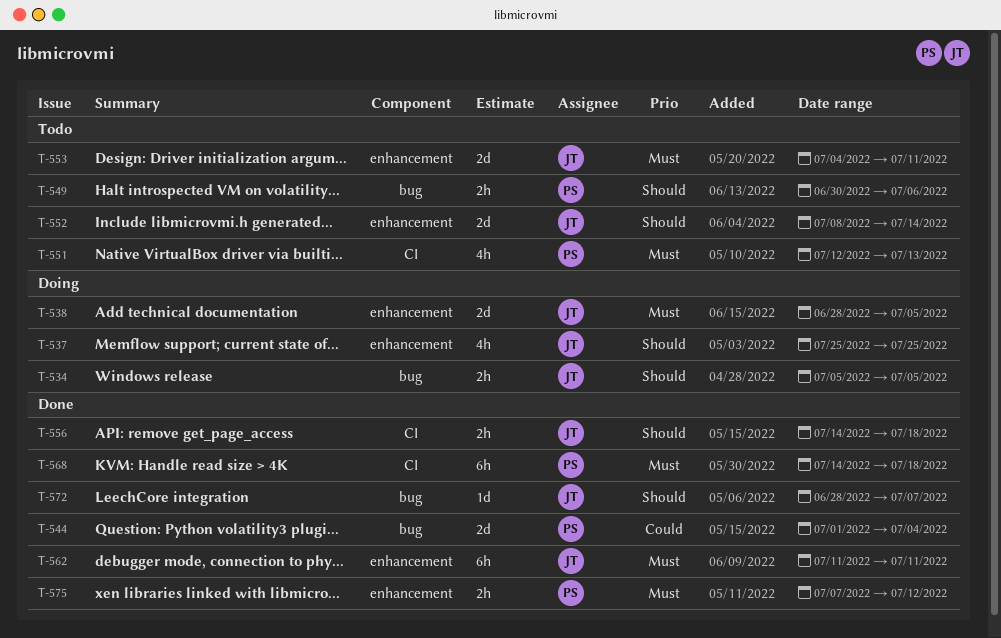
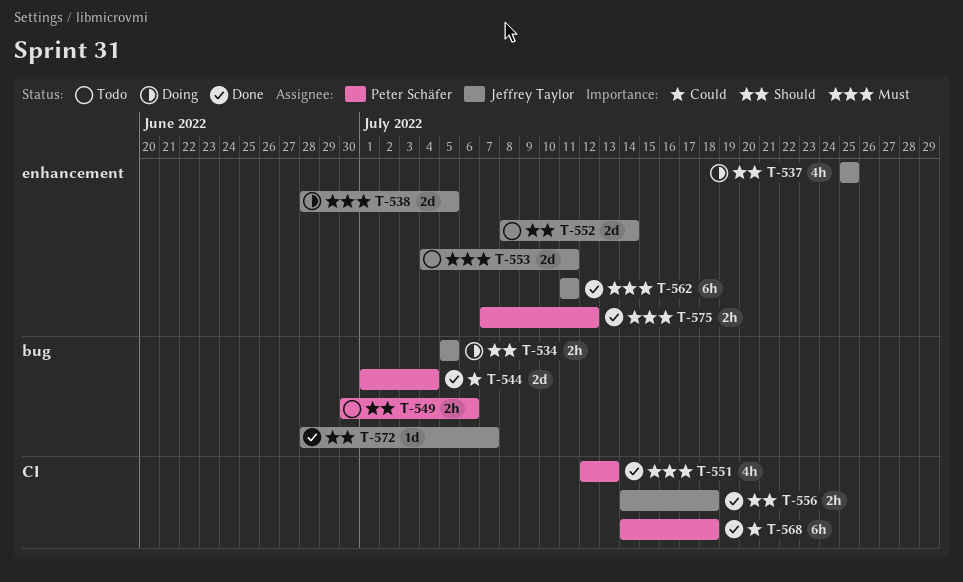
T-551, status: Todo -> Done
T-568, priority: Must -> Could

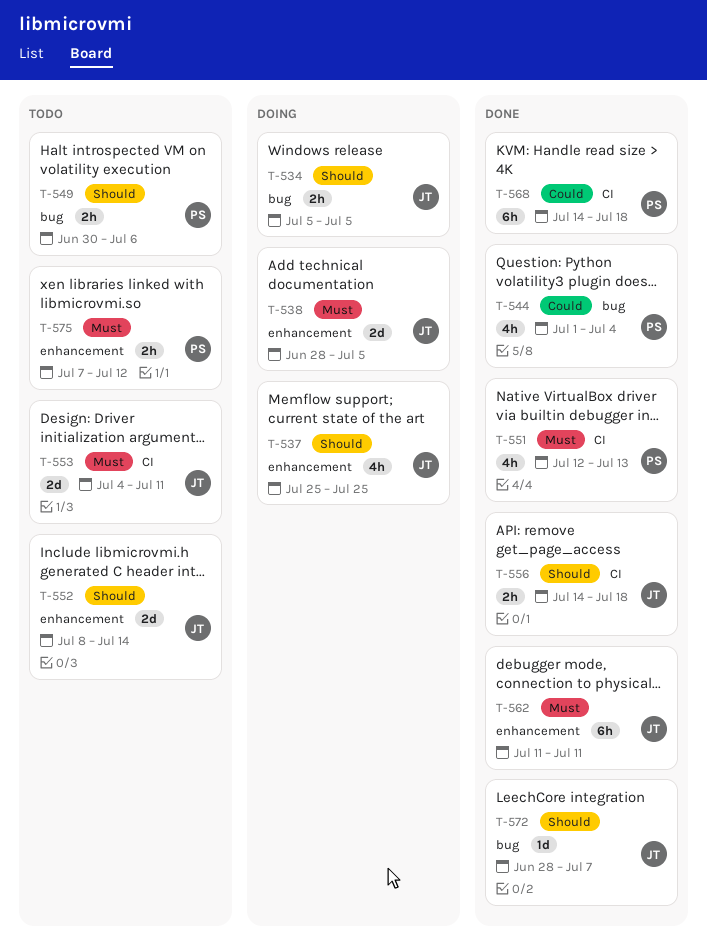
T-544, estimate: 2d -> 4h
T-553, label: enhancement -> CI
T-575, status: Done -> Todo

